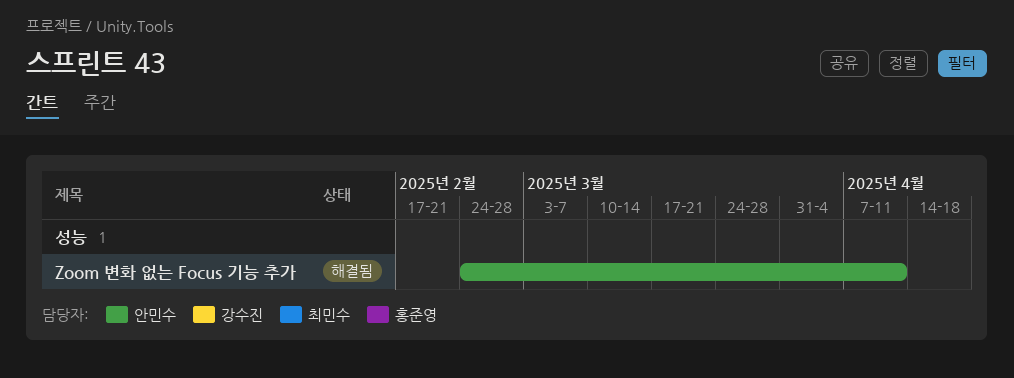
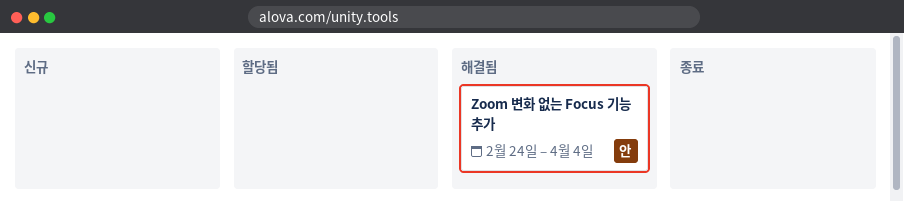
Zoom 변화 없는 Focus 기능 추가, due: Apr 11 -> Apr 4

